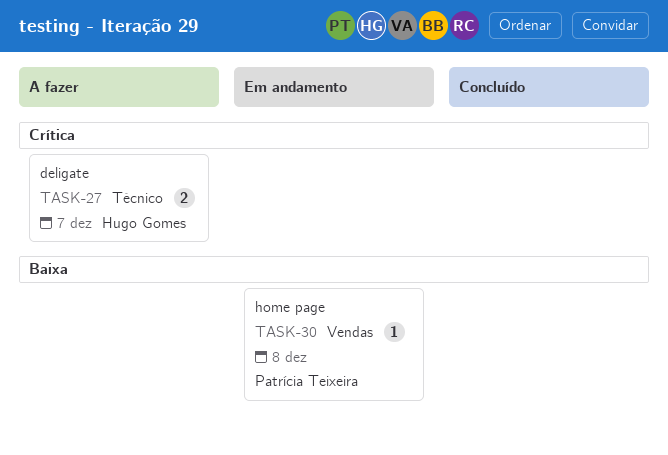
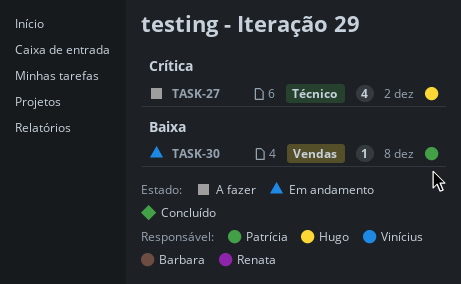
TASK-27, estimate: 2 -> 4
TASK-27, due: Dec 7 -> Dec 2

